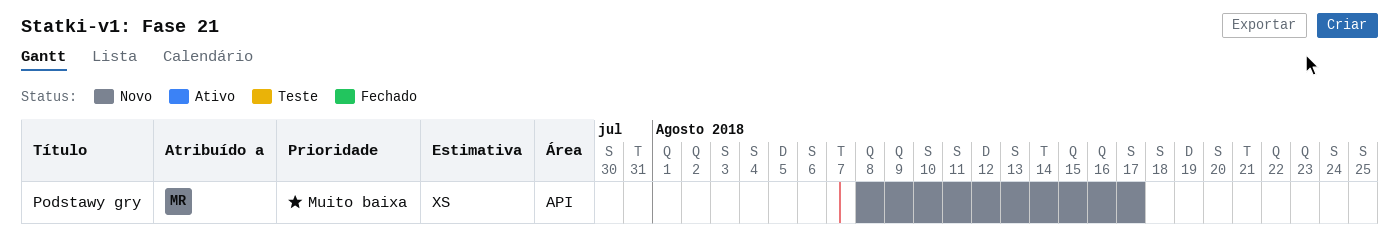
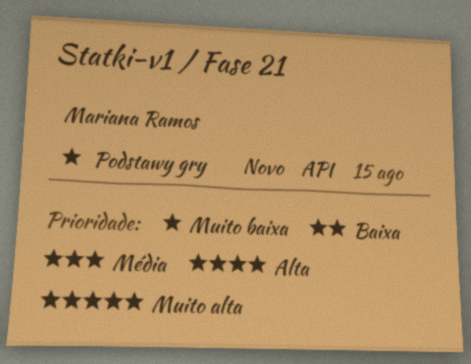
Podstawy gry, due: Aug 17 -> Aug 15

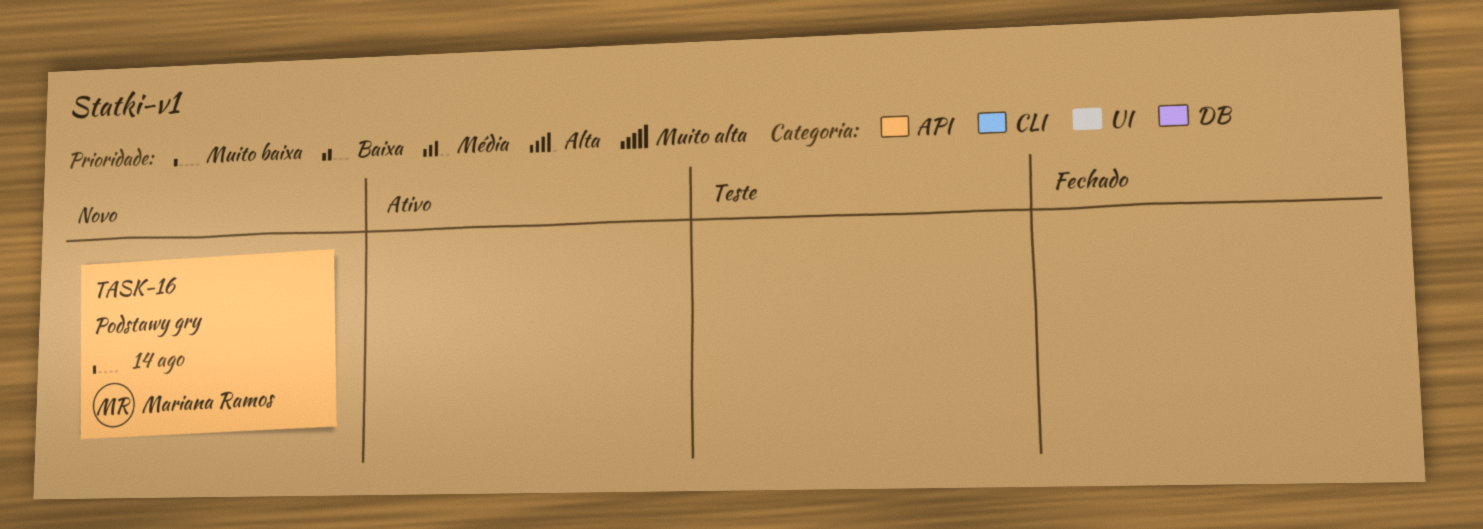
Podstawy gry, due: Aug 15 -> Aug 14

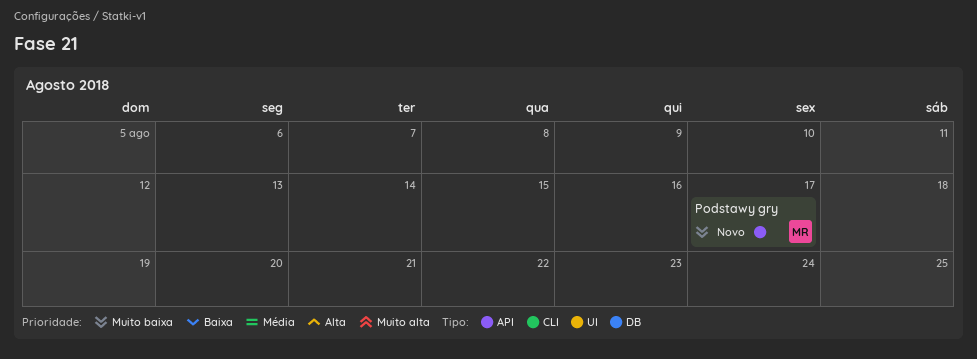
Podstawy gry, due: Aug 14 -> Aug 17

